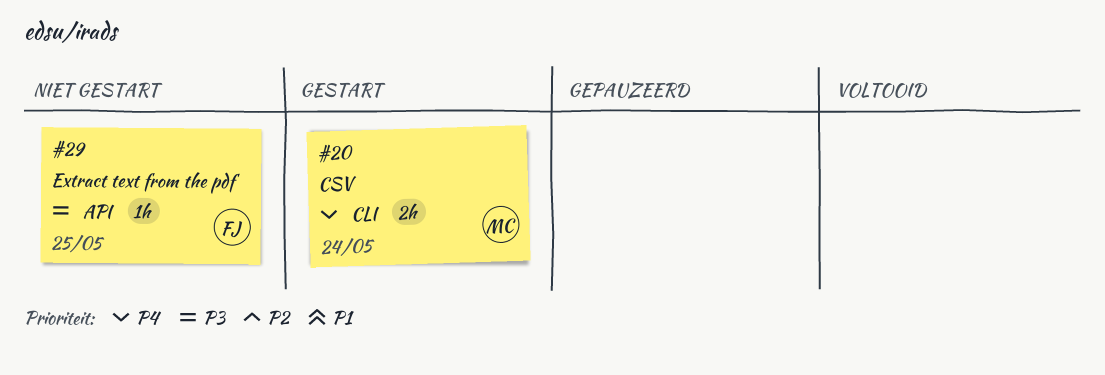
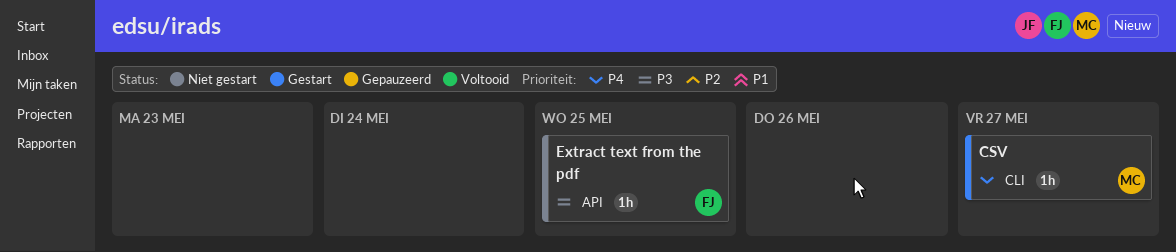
CSV, estimate: 2h -> 1h
CSV, due: May 24 -> May 27

